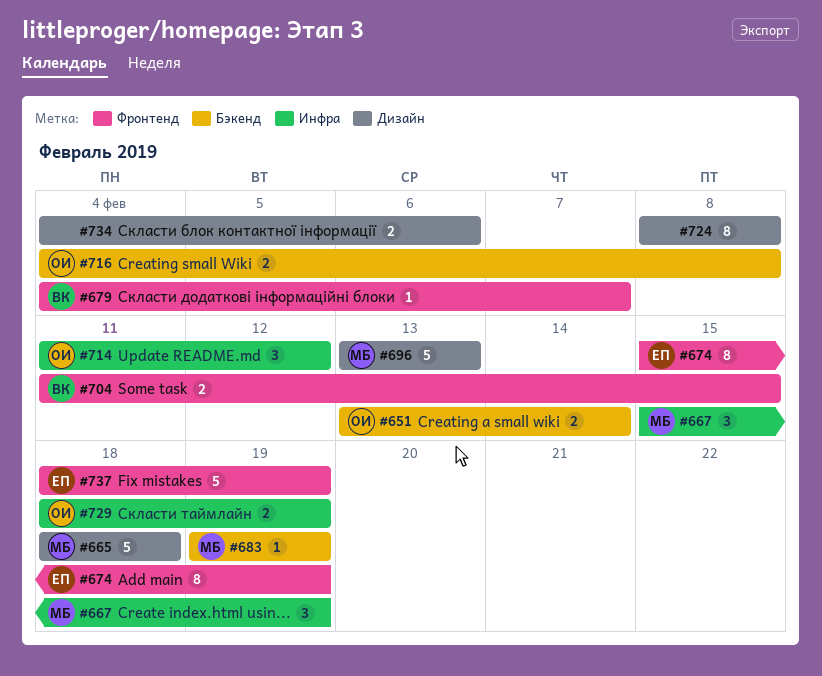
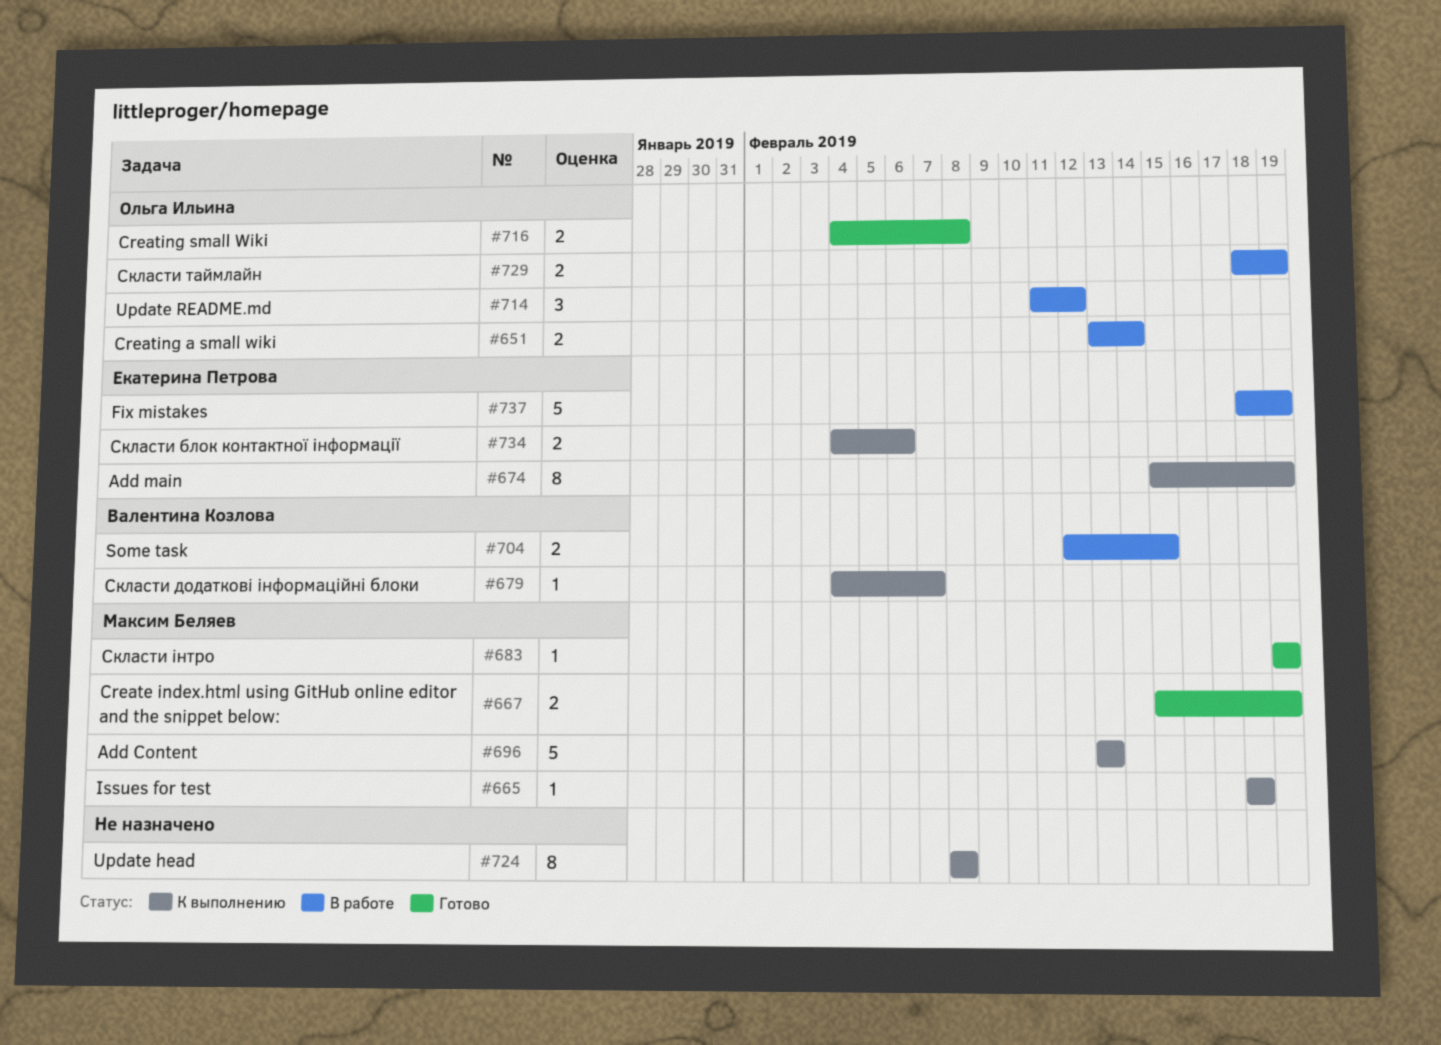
#665, estimate: 5 -> 1
#667, estimate: 3 -> 2
#704, start: Feb 11 -> Feb 12
#734, owner: none -> Екатерина Петрова

